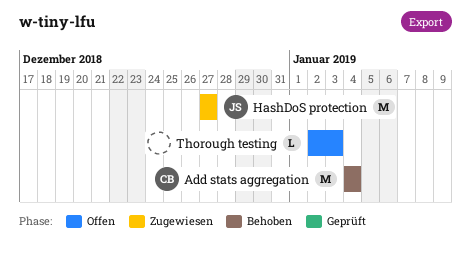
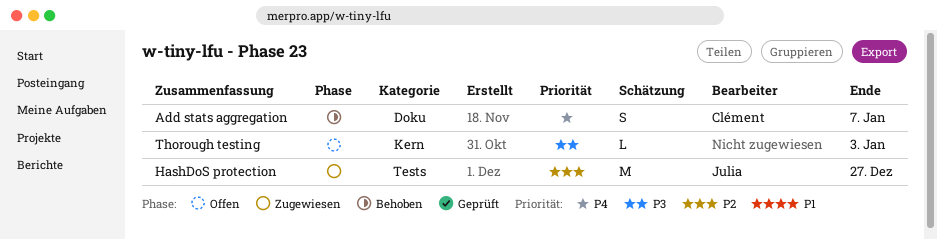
Add stats aggregation, estimate: M -> S
Add stats aggregation, due: Jan 4 -> Jan 7

